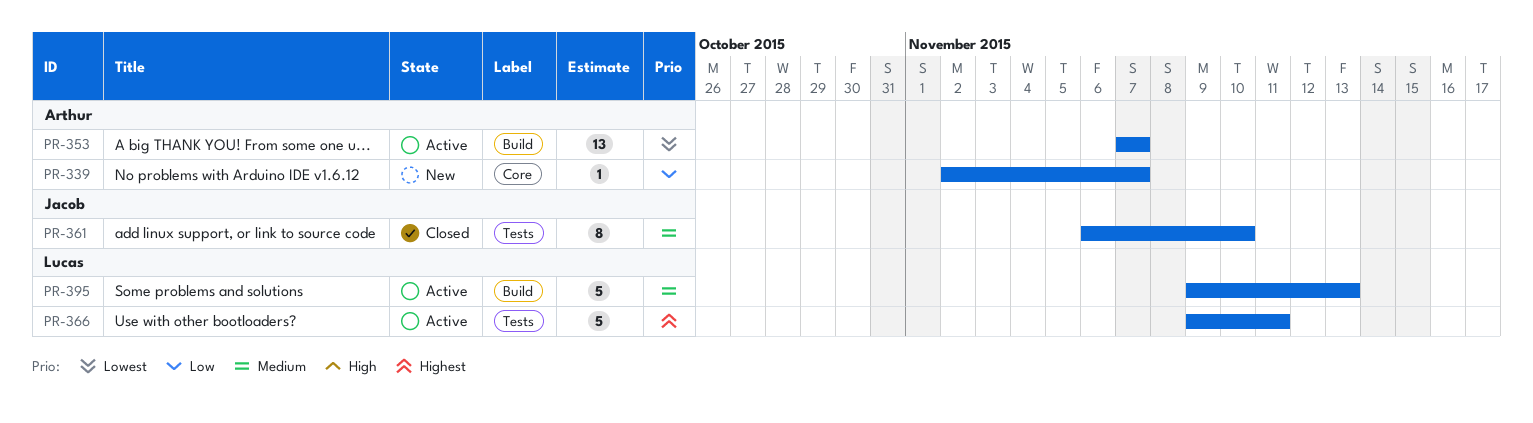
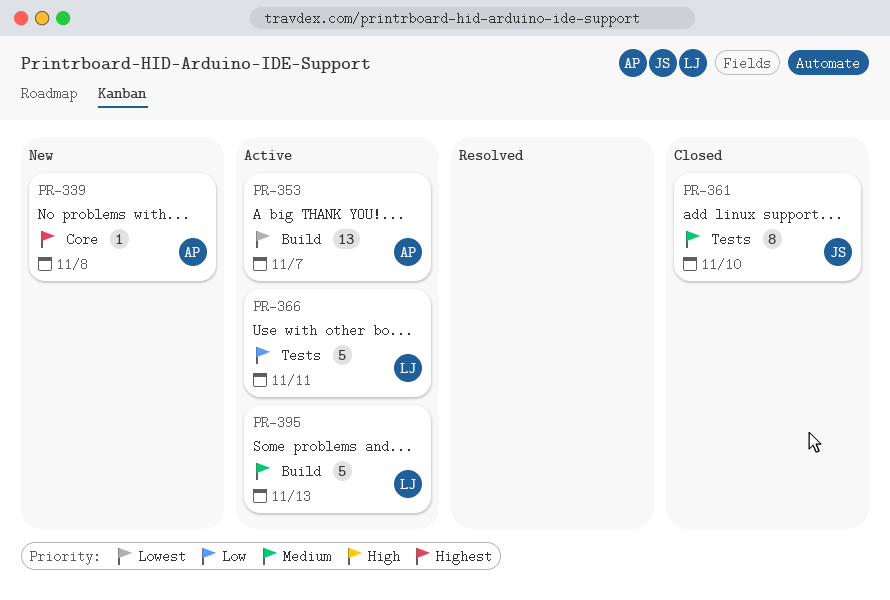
PR-339, priority: Low -> Highest
PR-339, due: Nov 7 -> Nov 8
PR-366, priority: Highest -> Low

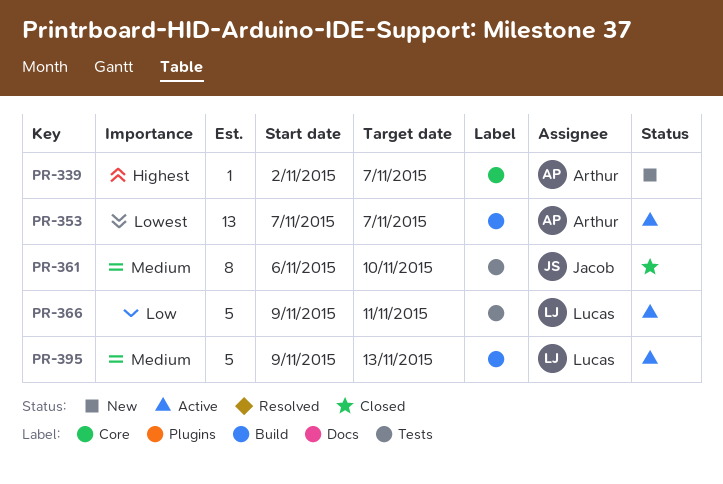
PR-339, due: Nov 8 -> Nov 7

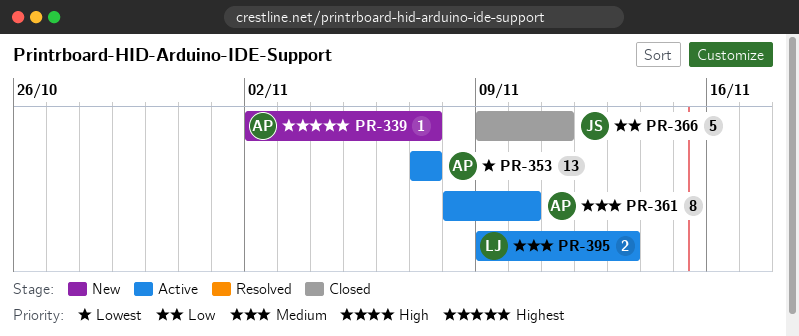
PR-361, status: Closed -> Active
PR-361, owner: Jacob -> Arthur
PR-361, start: Nov 6 -> Nov 8
PR-366, status: Active -> Closed
PR-366, owner: Lucas -> Jacob
PR-395, estimate: 5 -> 2

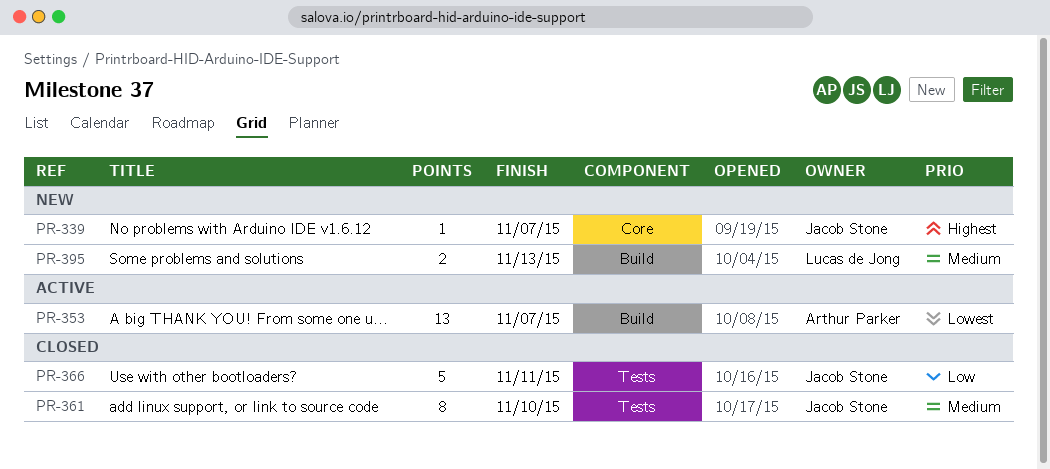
PR-339, owner: Arthur Parker -> Jacob Stone
PR-361, status: Active -> Closed
PR-361, owner: Arthur Parker -> Jacob Stone
PR-395, status: Active -> New

